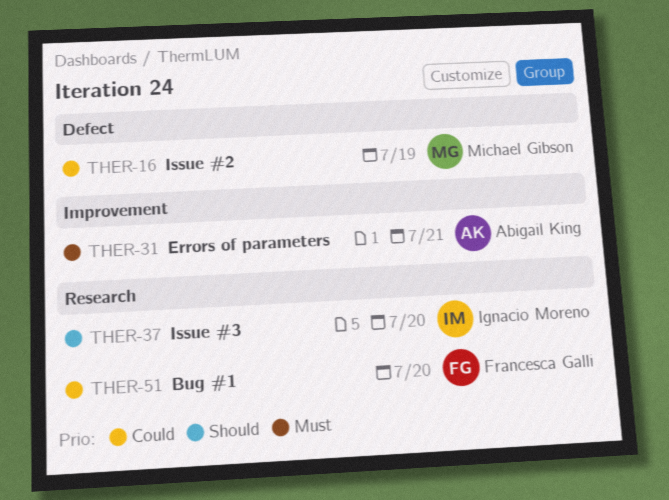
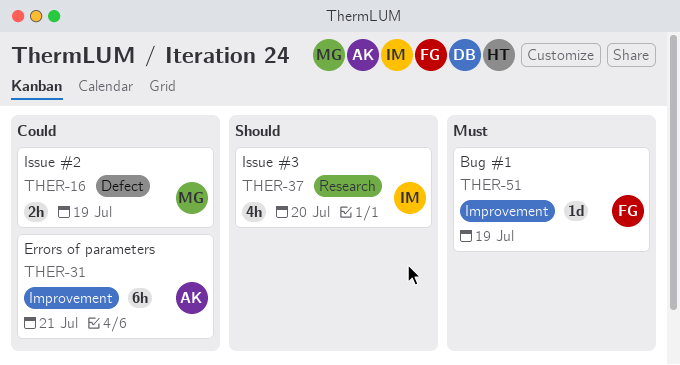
THER-31, priority: Must -> Could
THER-51, priority: Could -> Must
THER-51, label: Research -> Improvement
THER-51, due: Jul 20 -> Jul 19

